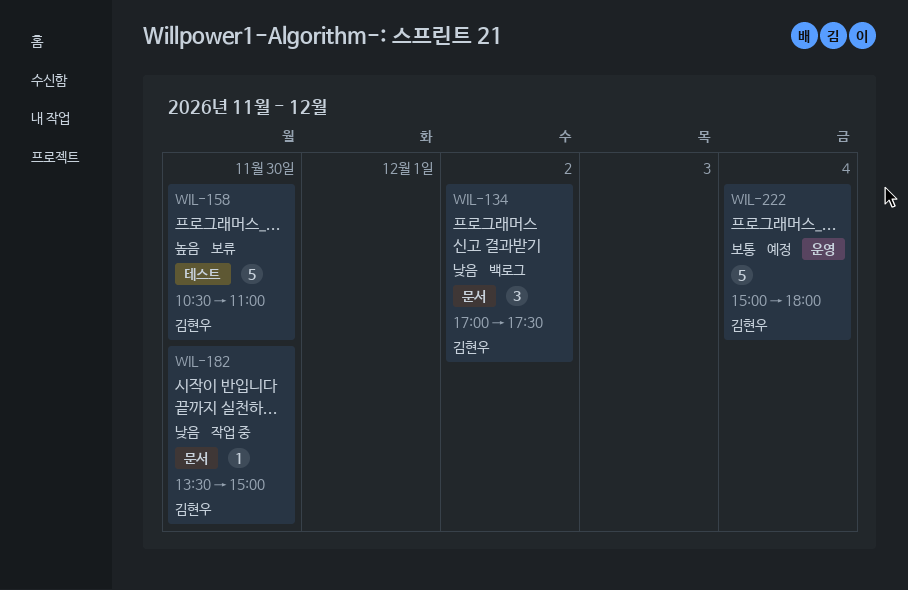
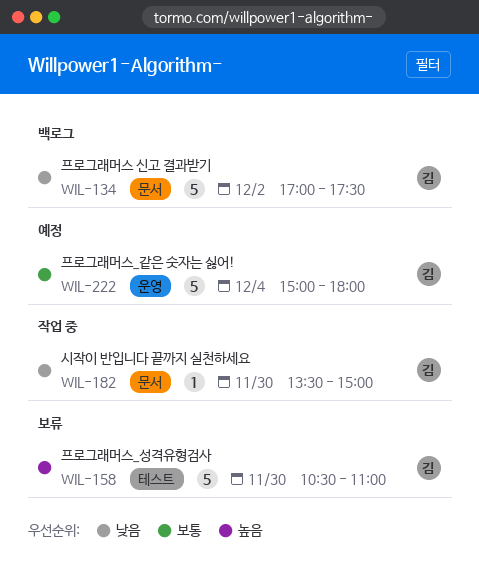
WIL-134, estimate: 3 -> 5

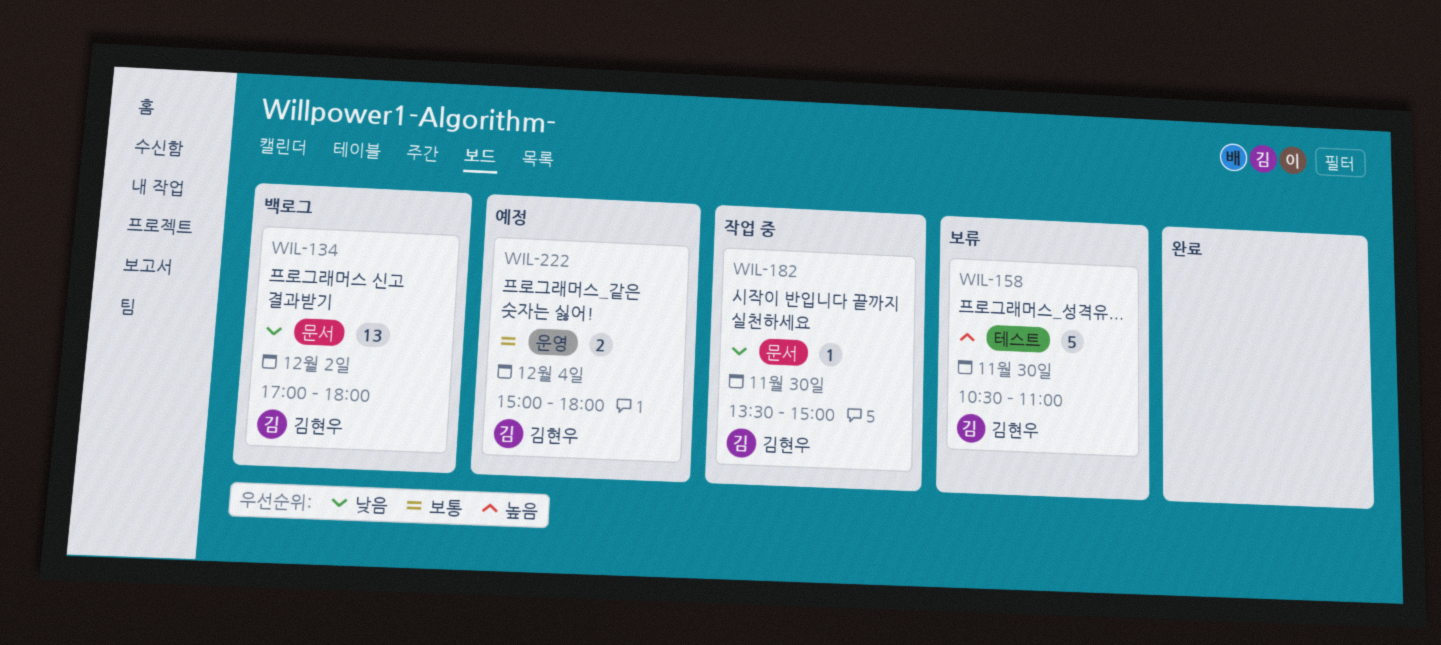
WIL-134, estimate: 5 -> 13
WIL-134, ends: 17:30 -> 18:00
WIL-222, estimate: 5 -> 2

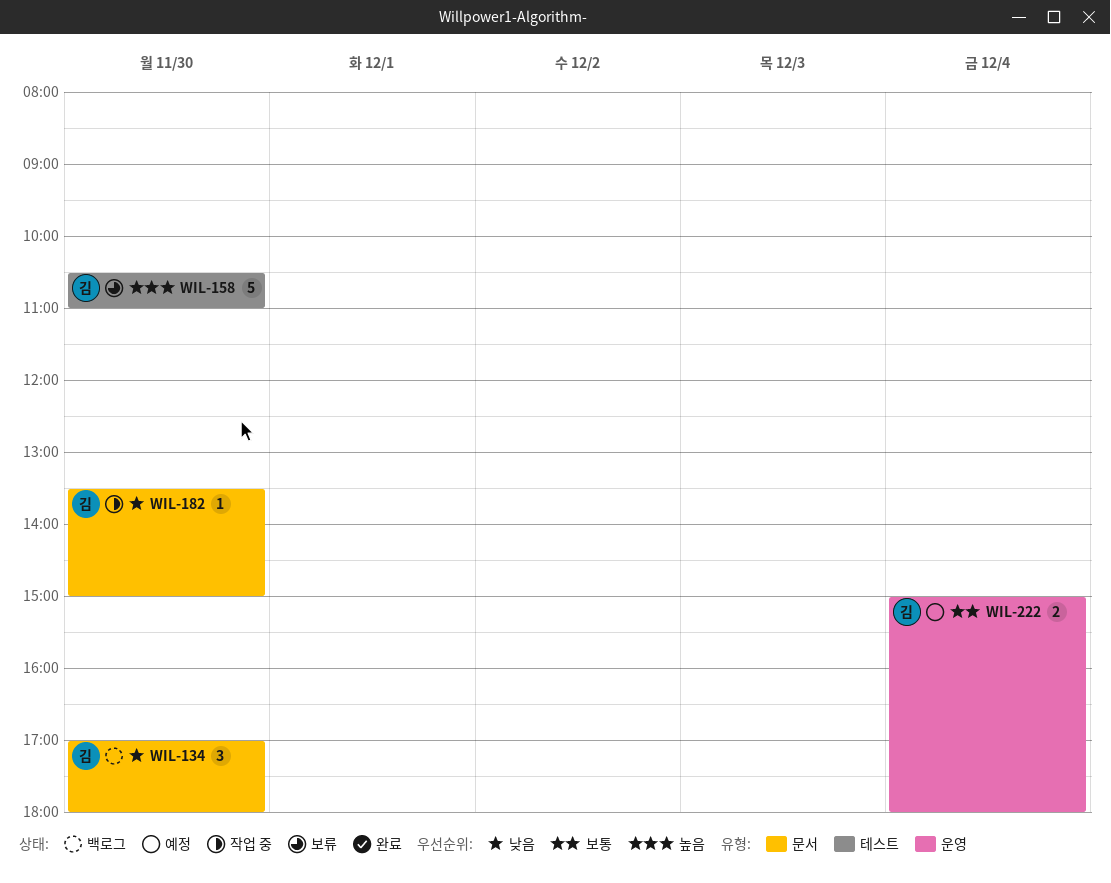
WIL-134, estimate: 13 -> 3
WIL-134, day: Dec 2 -> Nov 30

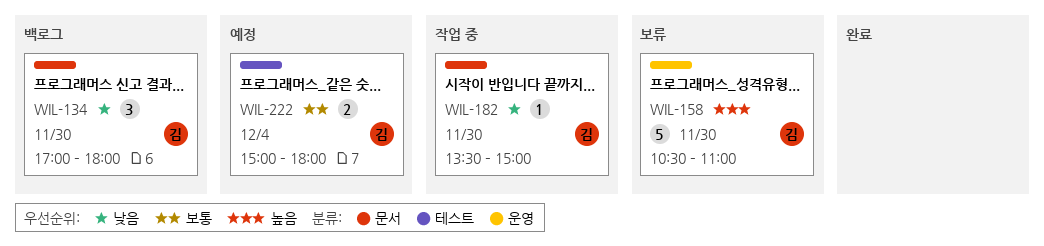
WIL-158, label: 테스트 -> 운영
WIL-222, label: 운영 -> 테스트

